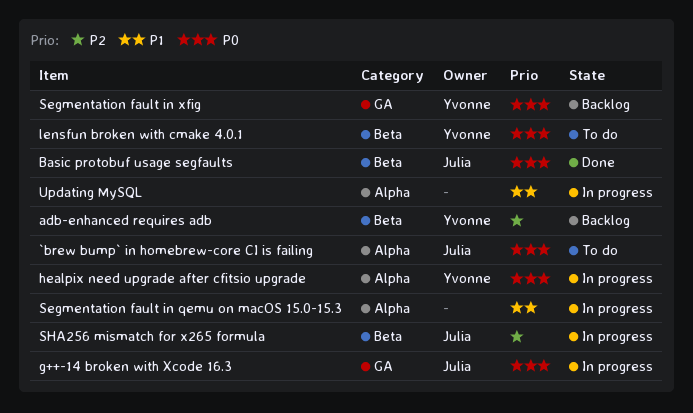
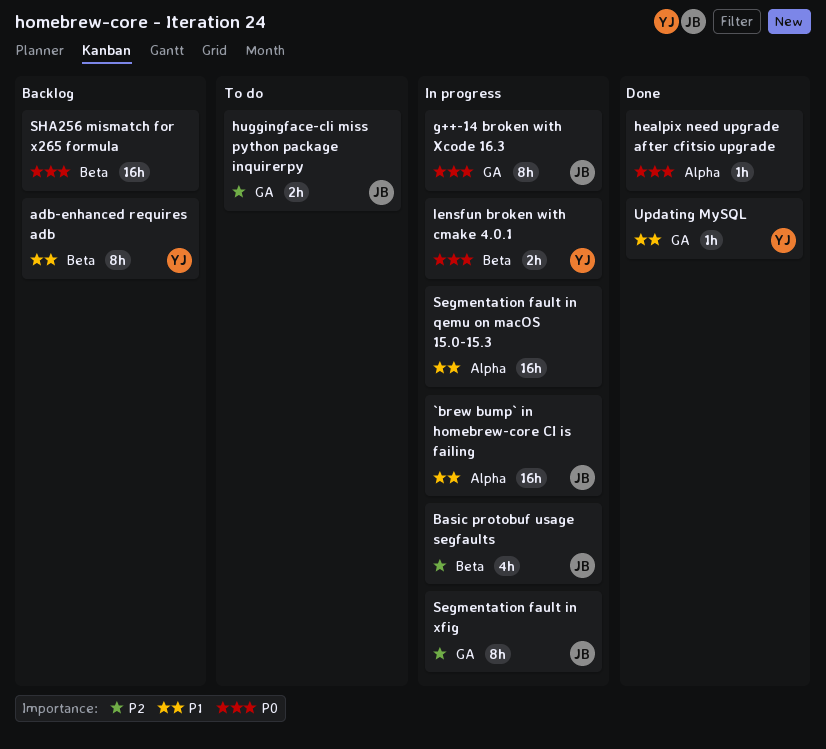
`brew bump` in homebrew-core CI is failing, status: To do -> In progress
`brew bump` in homebrew-core CI is failing, priority: P0 -> P1
adb-enhanced requires adb, priority: P2 -> P1
Basic protobuf usage segfaults, status: Done -> In progress
Basic protobuf usage segfaults, priority: P0 -> P2
healpix need upgrade after cfitsio upgrade, status: In progress -> Done
healpix need upgrade after cfitsio upgrade, owner: Yvonne -> none
huggingface-cli miss python package inquirerpy: none -> present
lensfun broken with cmake 4.0.1, status: To do -> In progress
Segmentation fault in xfig, status: Backlog -> In progress
Segmentation fault in xfig, owner: Yvonne -> Julia
Segmentation fault in xfig, priority: P0 -> P2
SHA256 mismatch for x265 formula, status: In progress -> Backlog
SHA256 mismatch for x265 formula, owner: Julia -> none
SHA256 mismatch for x265 formula, priority: P2 -> P0
Updating MySQL, status: In progress -> Done
Updating MySQL, owner: none -> Yvonne
Updating MySQL, label: Alpha -> GA

